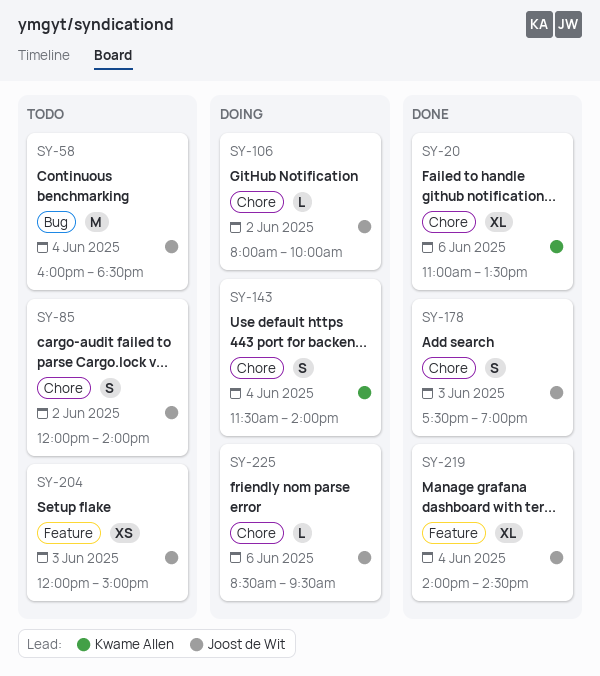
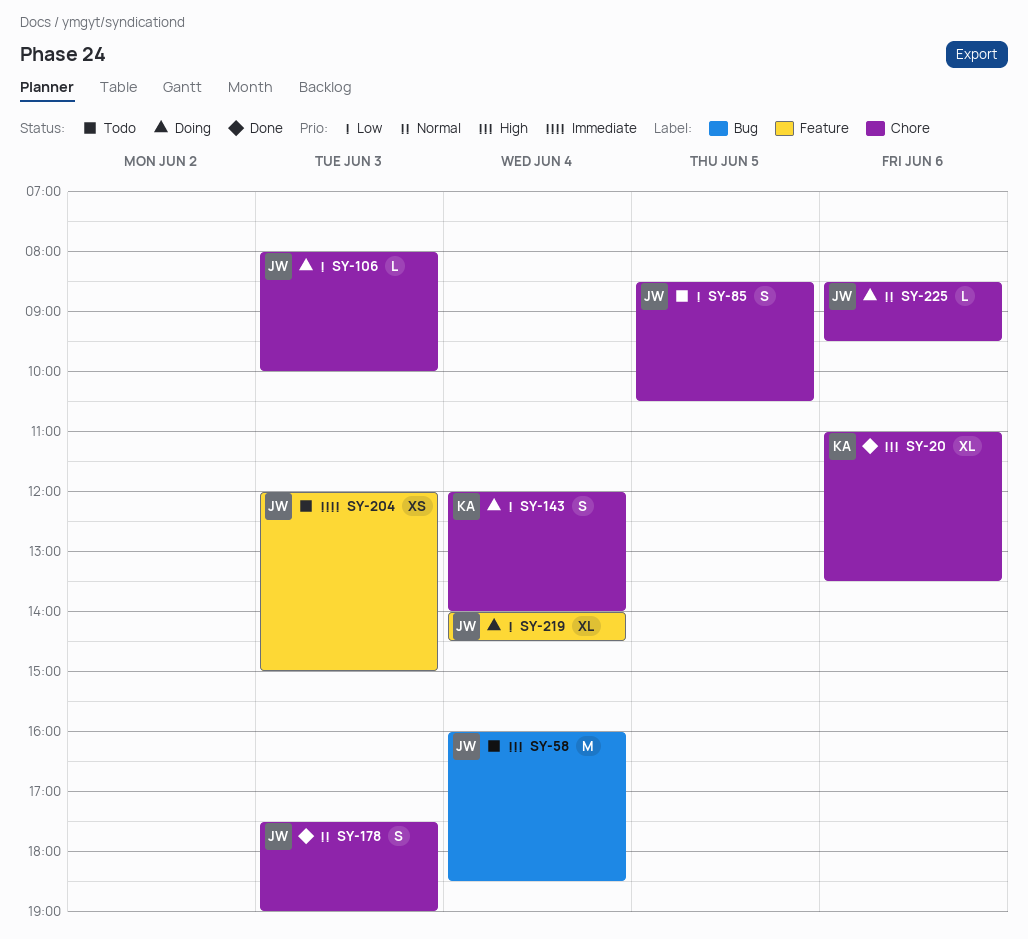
SY-85, day: Jun 2 -> Jun 5
SY-85, begins: 12:00 -> 08:30
SY-85, ends: 14:00 -> 10:30
SY-106, day: Jun 2 -> Jun 3
SY-143, begins: 11:30 -> 12:00
SY-219, status: Done -> Doing

